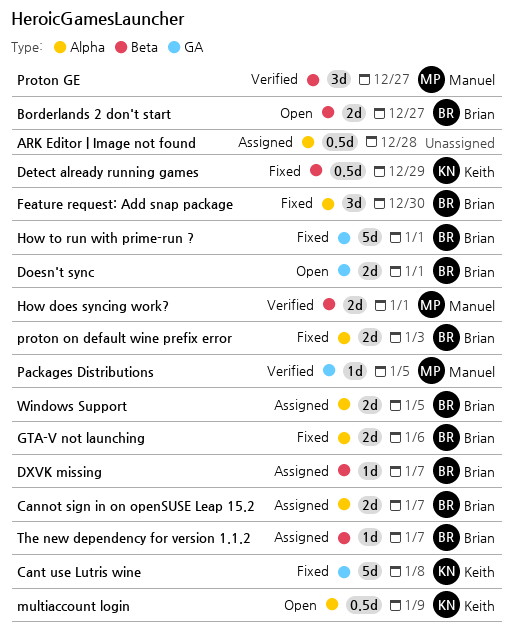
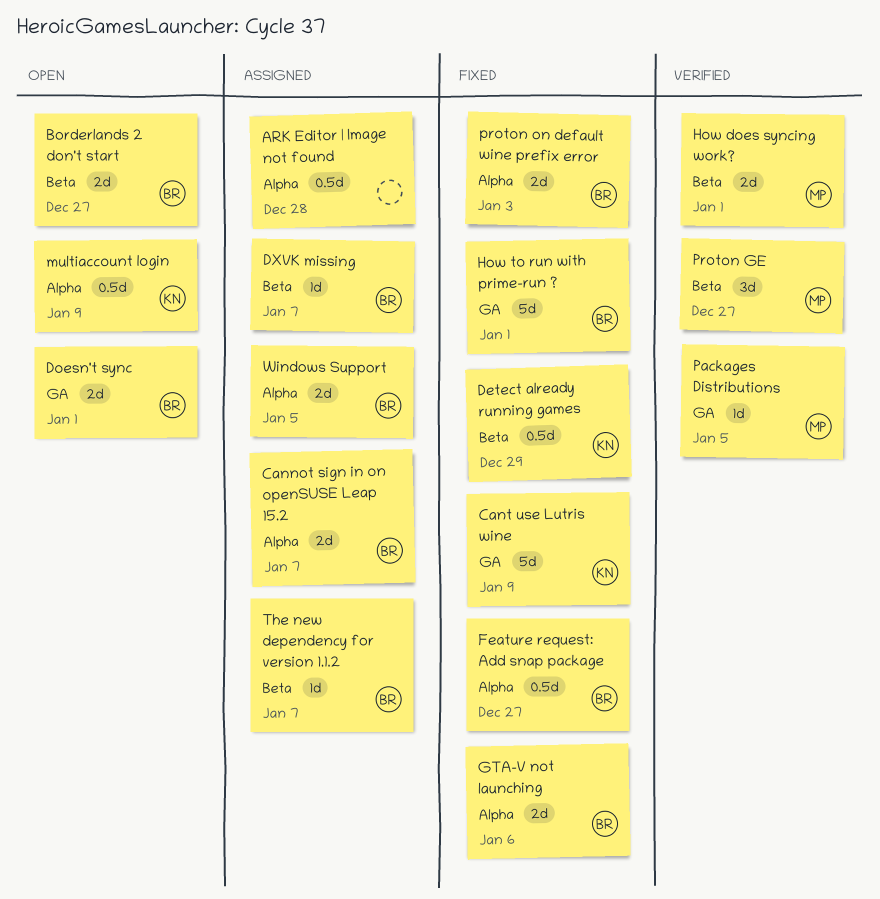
Cant use Lutris wine, due: Jan 8 -> Jan 9
Feature request: Add snap package, estimate: 3d -> 0.5d
Feature request: Add snap package, due: Dec 30 -> Dec 27

